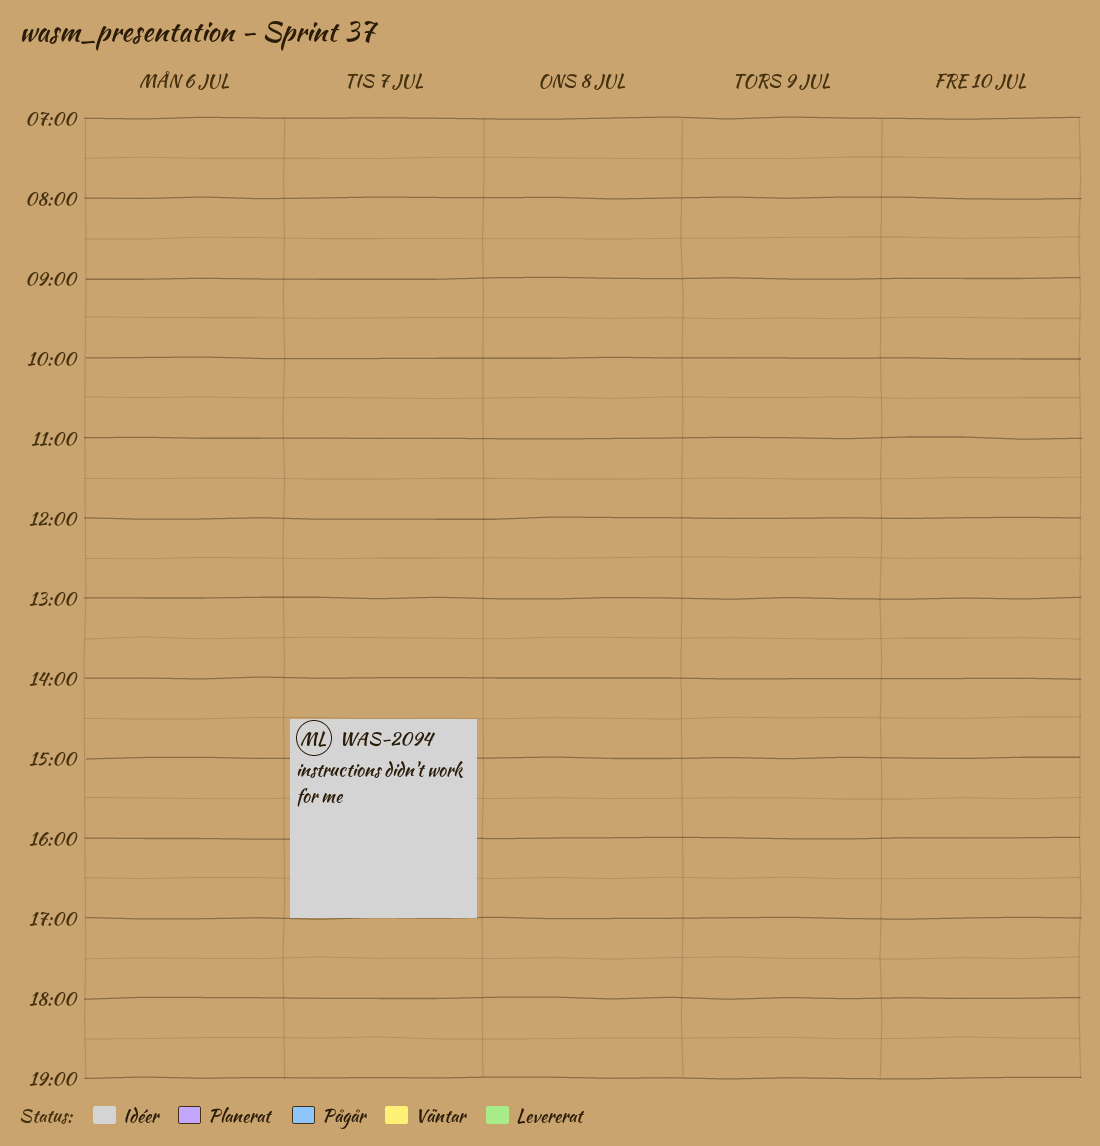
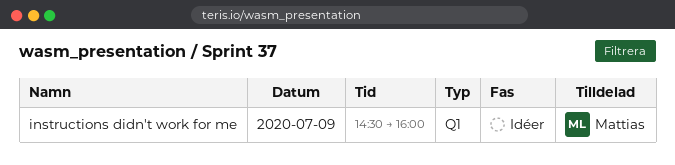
instructions didn't work for me, day: Jul 7 -> Jul 9
instructions didn't work for me, ends: 17:00 -> 16:00

